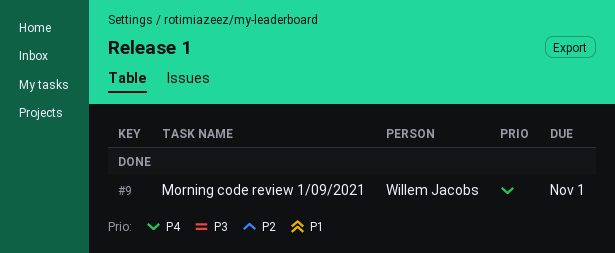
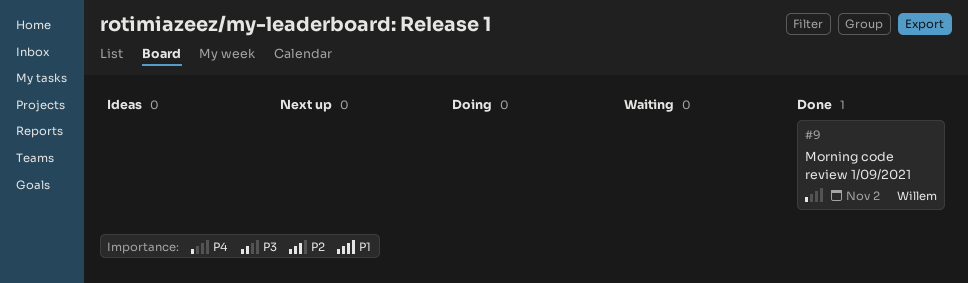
#9, due: Nov 1 -> Nov 2

